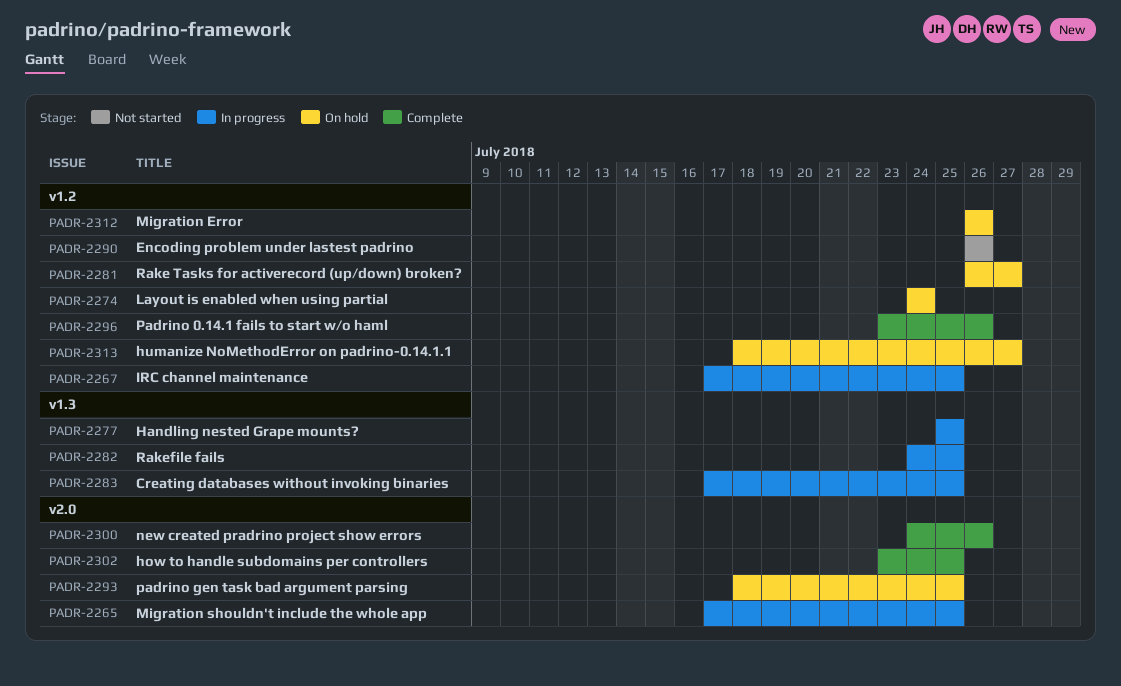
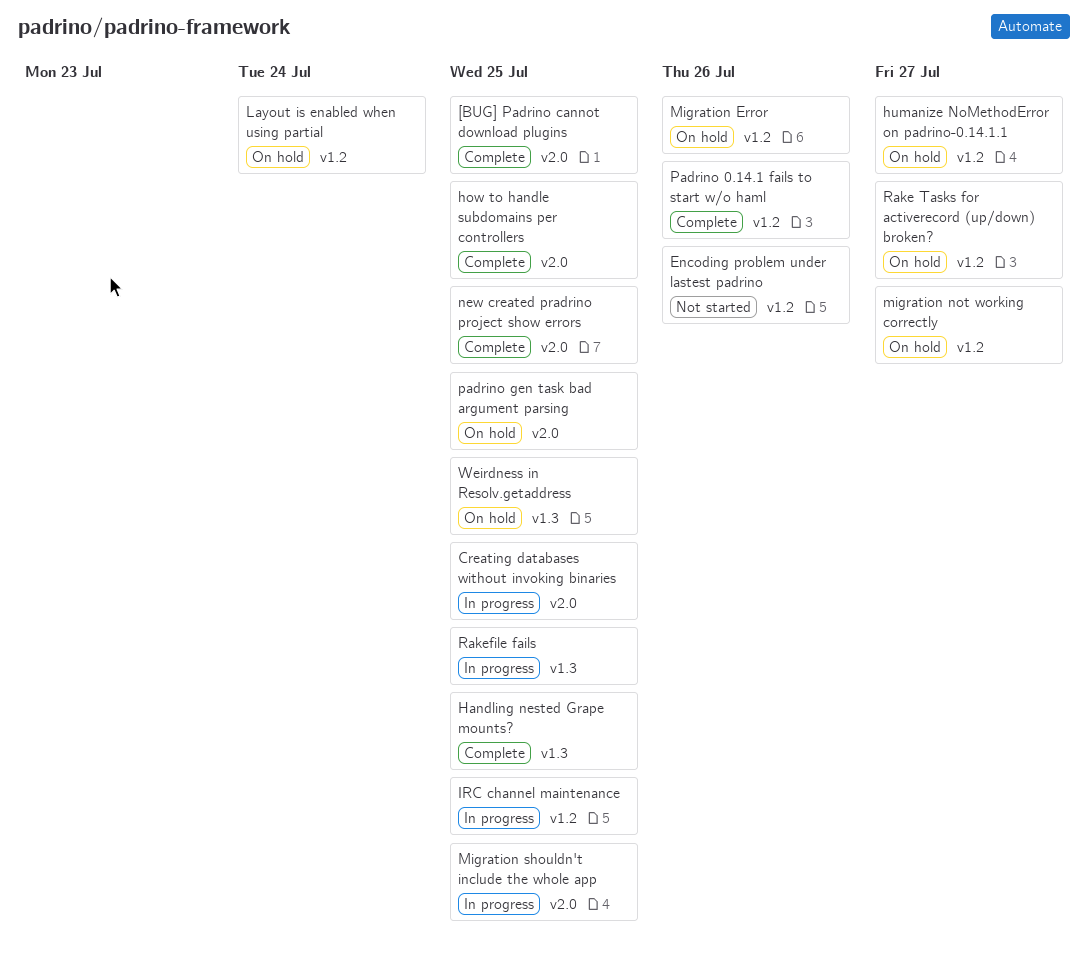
[BUG] Padrino cannot download plugins: none -> present
Creating databases without invoking binaries, label: v1.3 -> v2.0
Handling nested Grape mounts?, status: In progress -> Complete
migration not working correctly: none -> present
new created pradrino project show errors, due: Jul 26 -> Jul 25
Weirdness in Resolv.getaddress: none -> present

